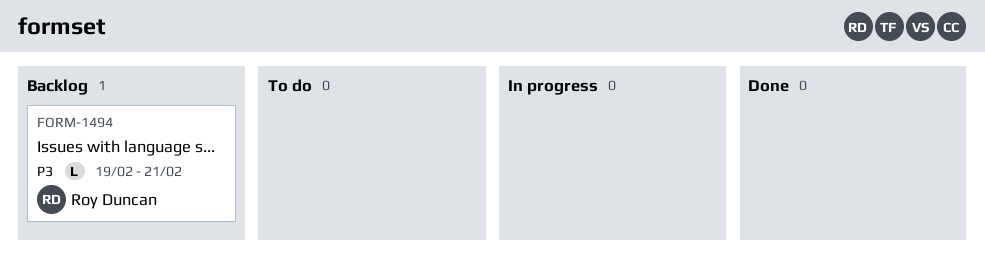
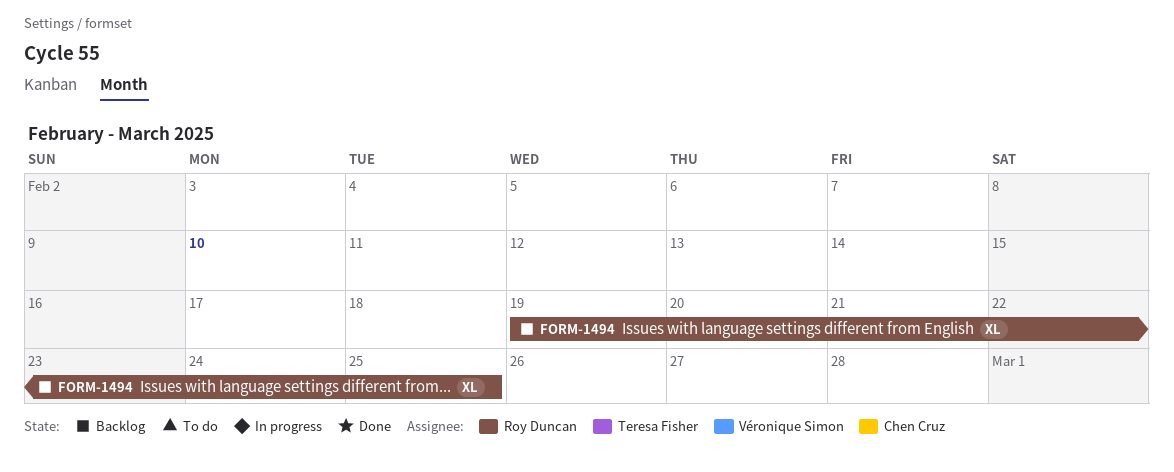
FORM-1494, estimate: L -> XL
FORM-1494, due: Feb 21 -> Feb 25

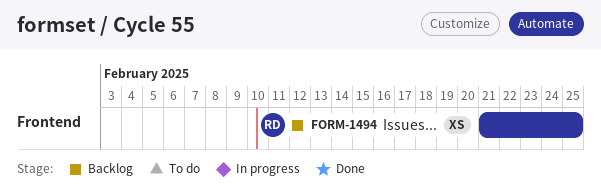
FORM-1494, estimate: XL -> XS
FORM-1494, start: Feb 19 -> Feb 21

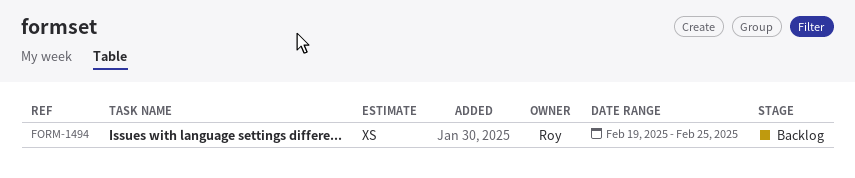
FORM-1494, start: Feb 21 -> Feb 19

